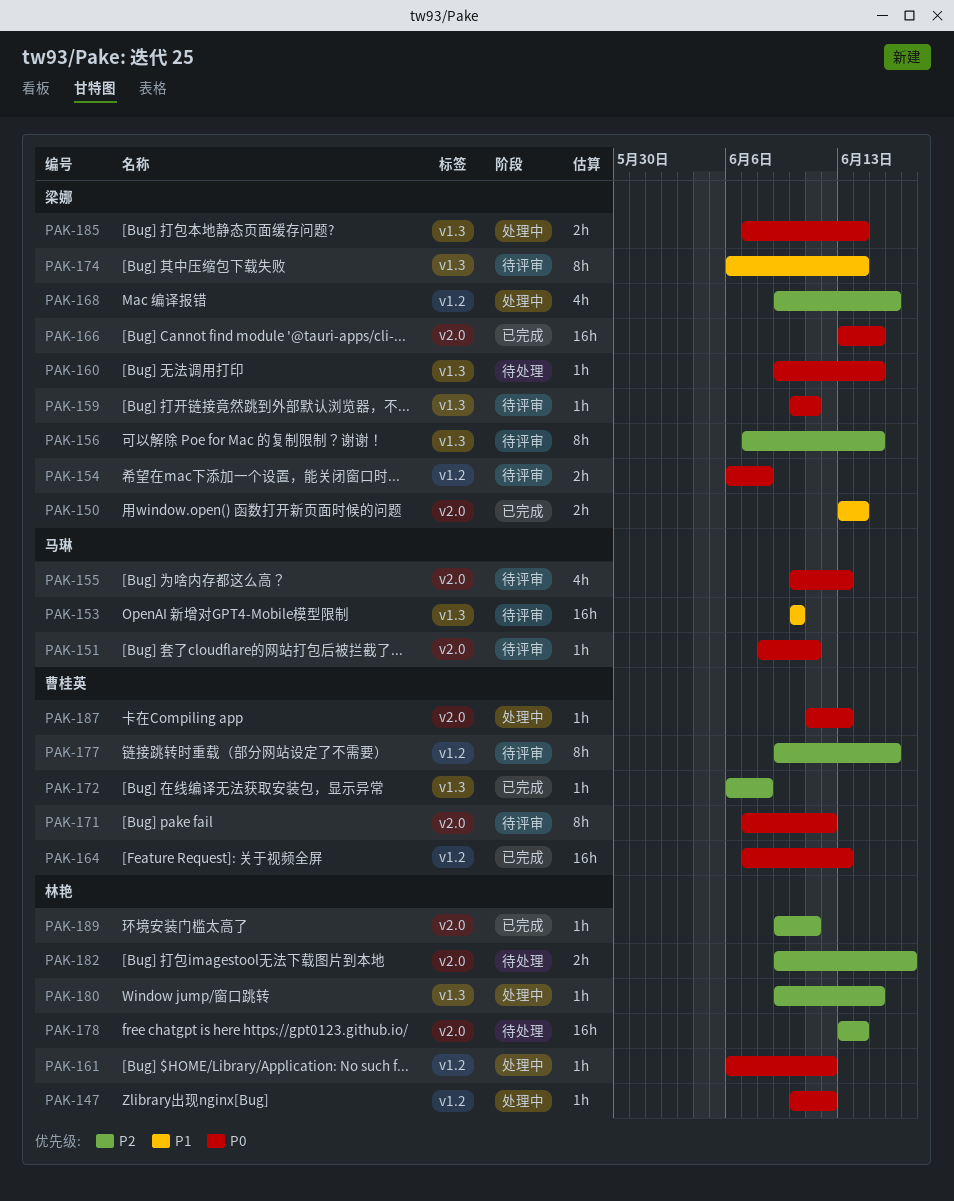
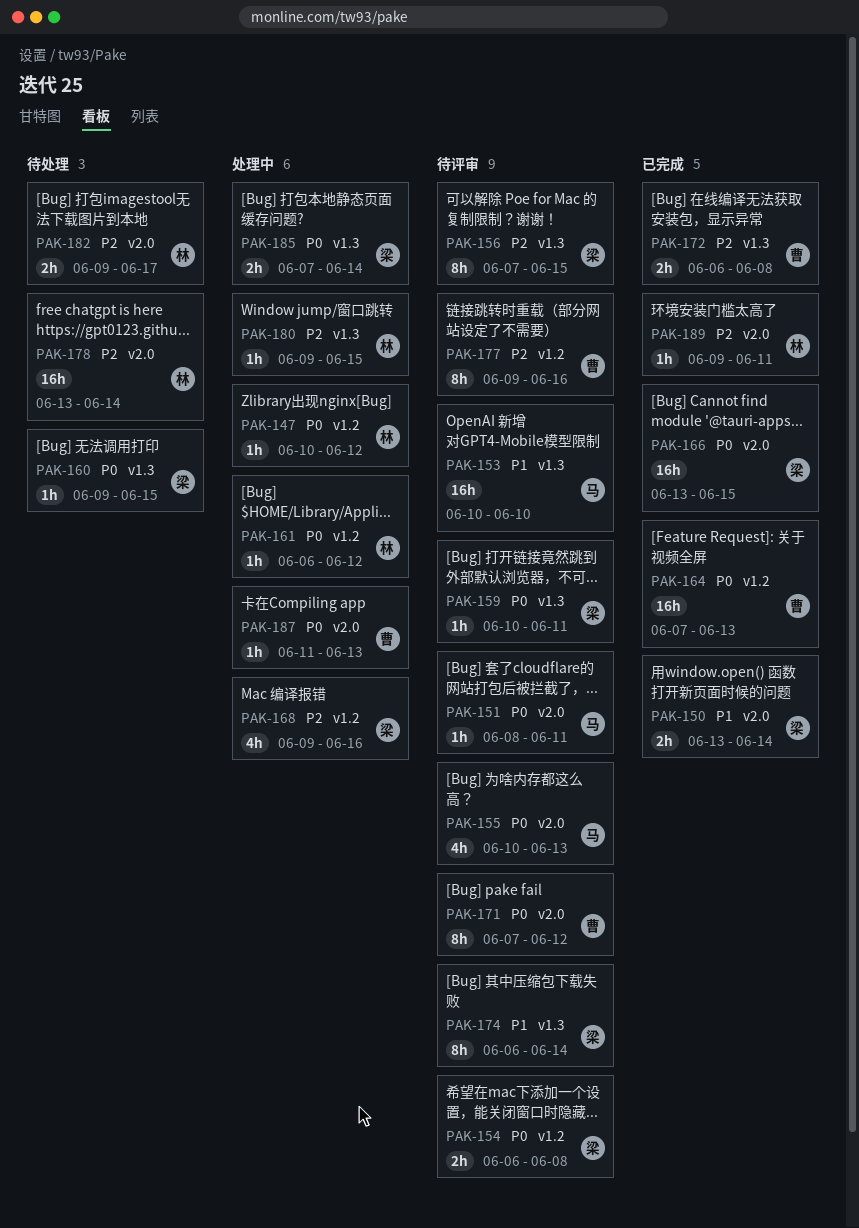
PAK-172, estimate: 1h -> 2h

